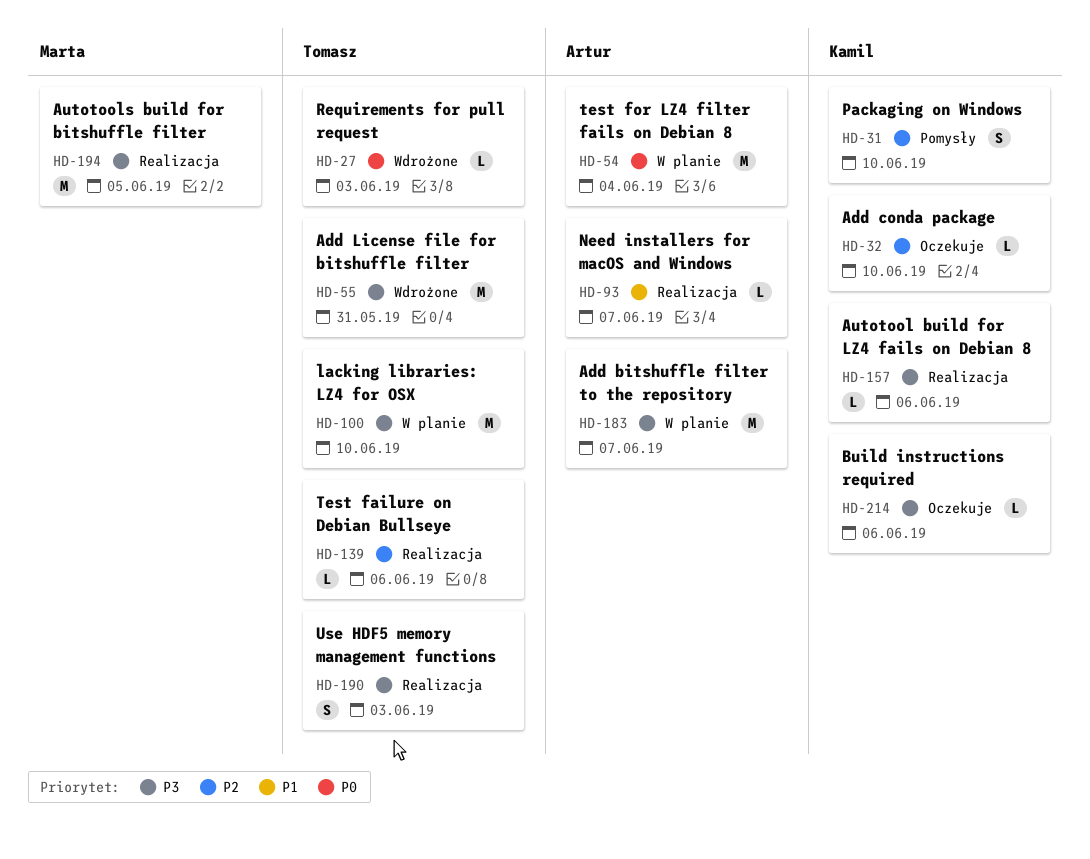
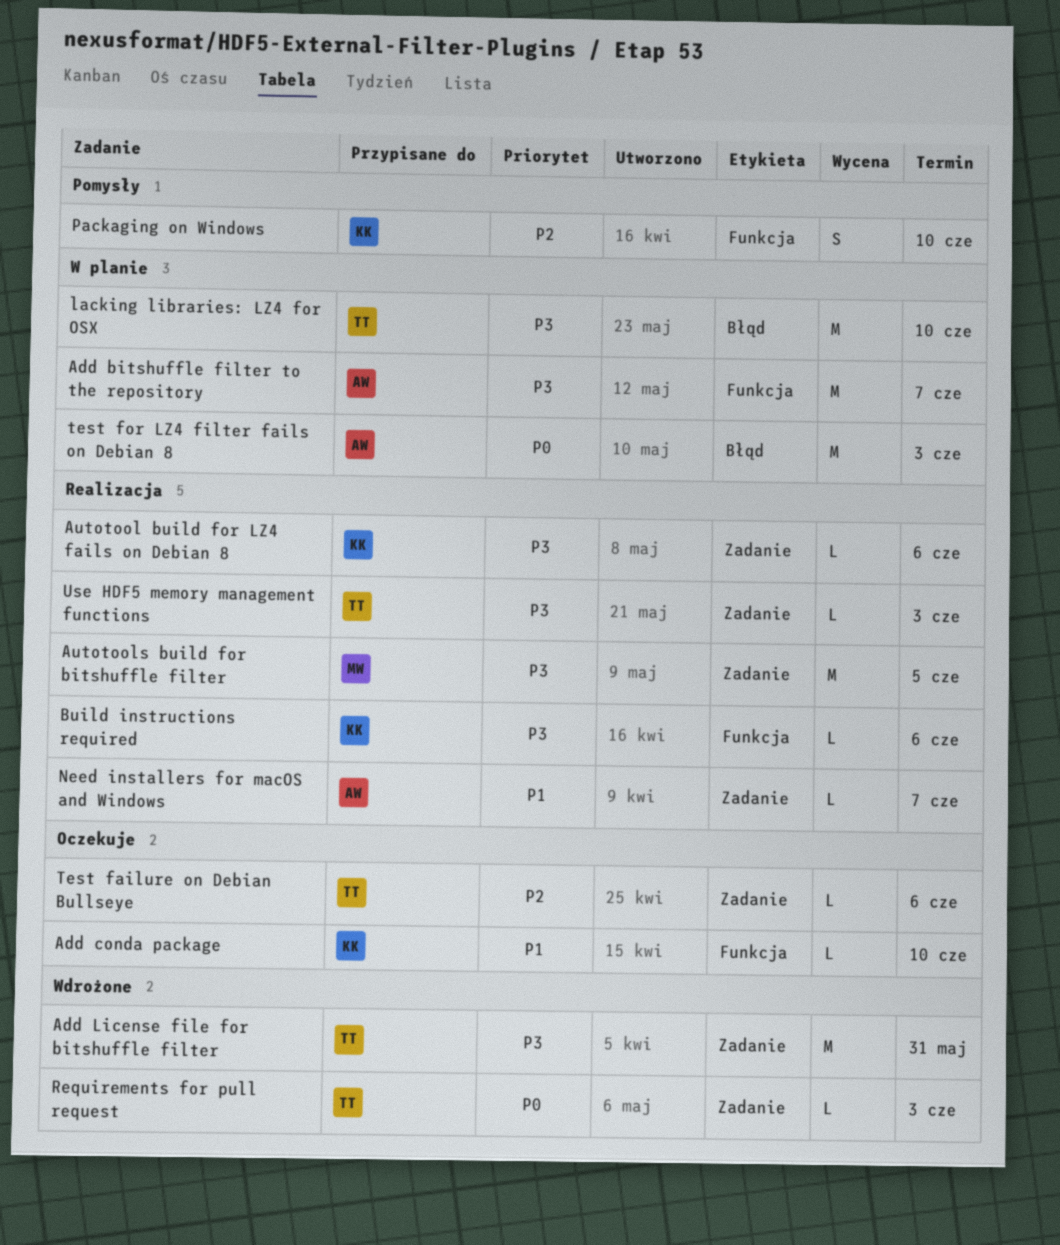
Add conda package, priority: P2 -> P1
Build instructions required, status: Oczekuje -> Realizacja
Test failure on Debian Bullseye, status: Realizacja -> Oczekuje
test for LZ4 filter fails on Debian 8, due: Jun 4 -> Jun 3
Use HDF5 memory management functions, estimate: S -> L

